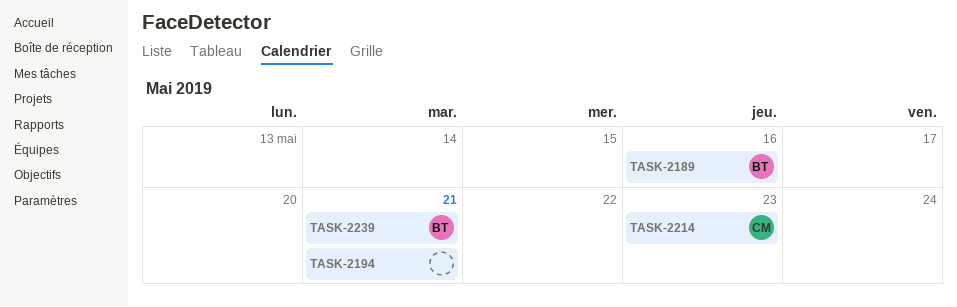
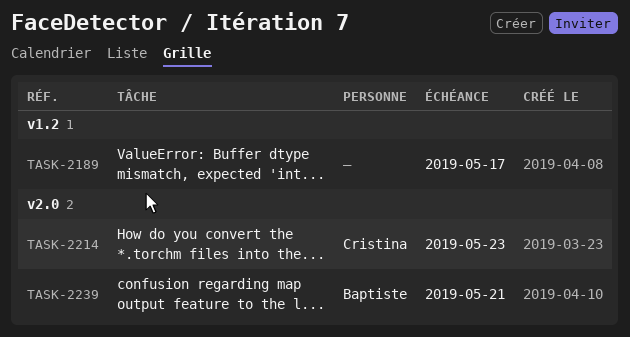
TASK-2189, owner: Baptiste -> none
TASK-2189, due: May 16 -> May 17
TASK-2194: present -> none

